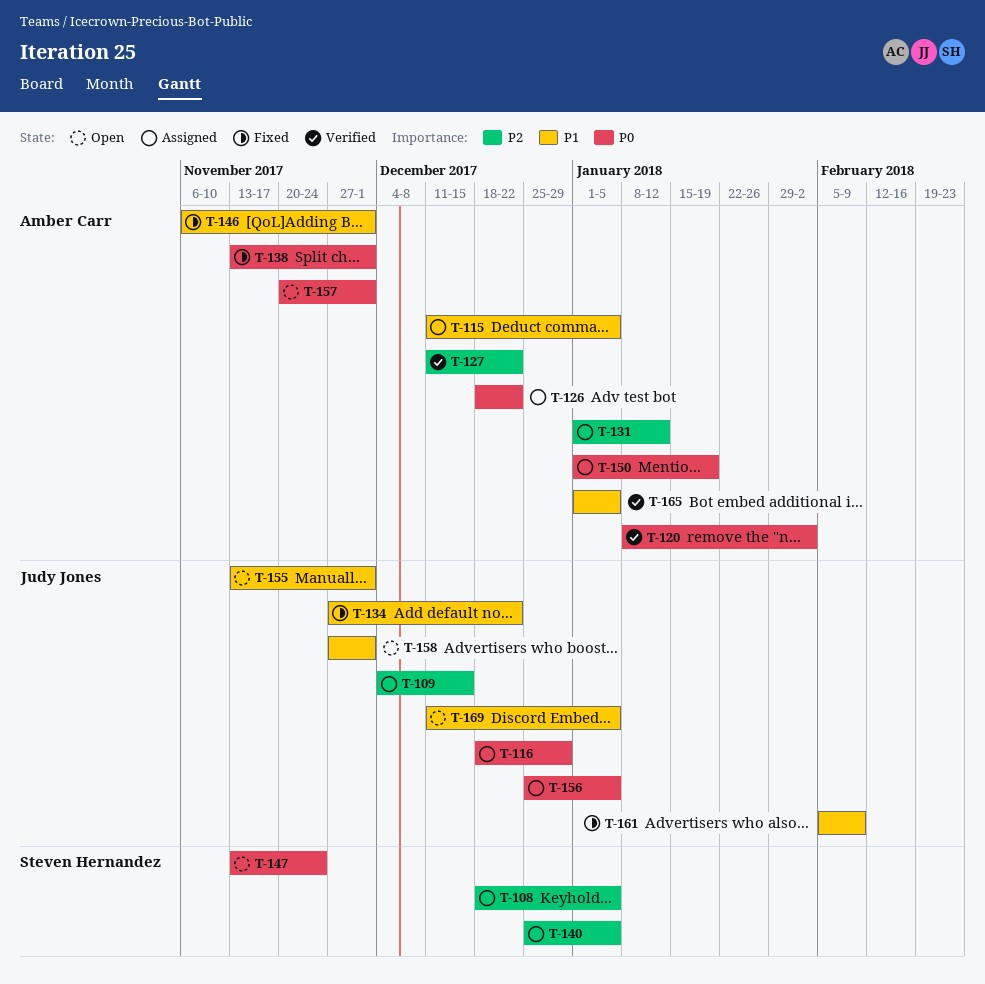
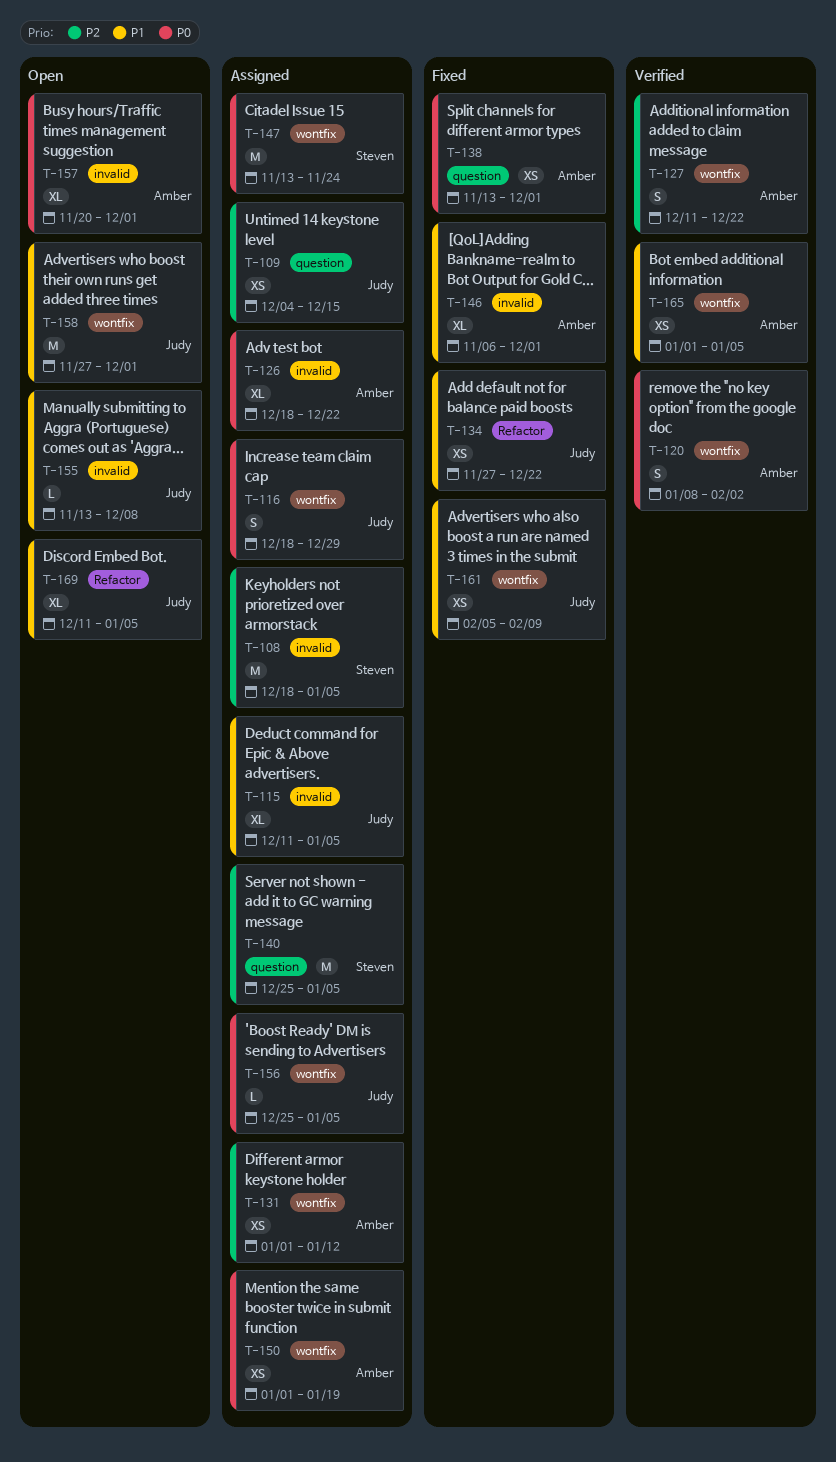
T-115, owner: Amber Carr -> Judy Jones
T-147, status: Open -> Assigned
T-155, due: Dec 1 -> Dec 8

